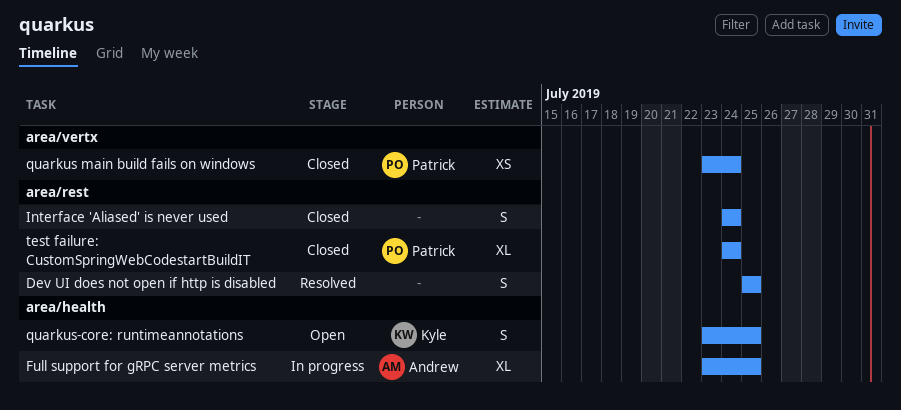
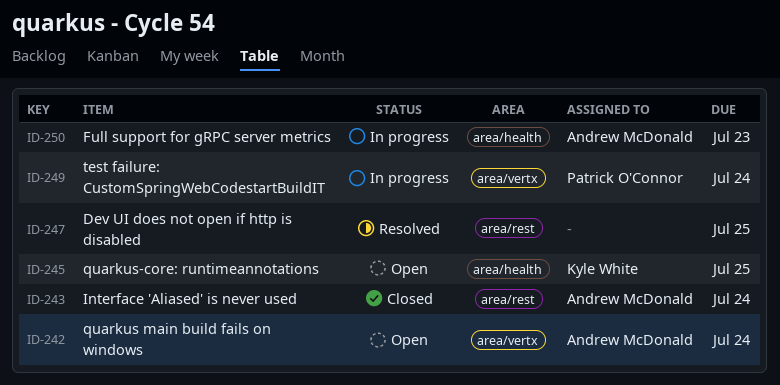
Full support for gRPC server metrics, due: Jul 25 -> Jul 23
Interface 'Aliased' is never used, owner: none -> Andrew McDonald
quarkus main build fails on windows, status: Closed -> Open
quarkus main build fails on windows, owner: Patrick O'Connor -> Andrew McDonald
test failure: CustomSpringWebCodestartBuildIT, status: Closed -> In progress
test failure: CustomSpringWebCodestartBuildIT, label: area/rest -> area/vertx

